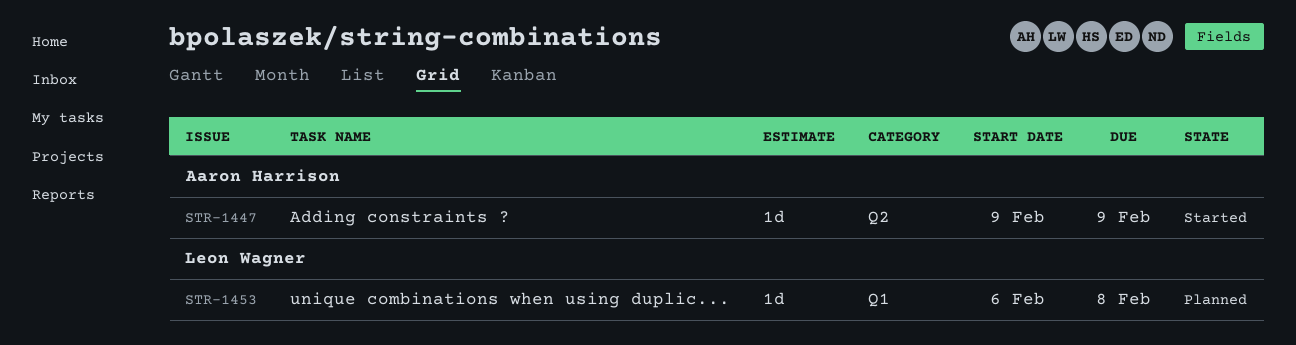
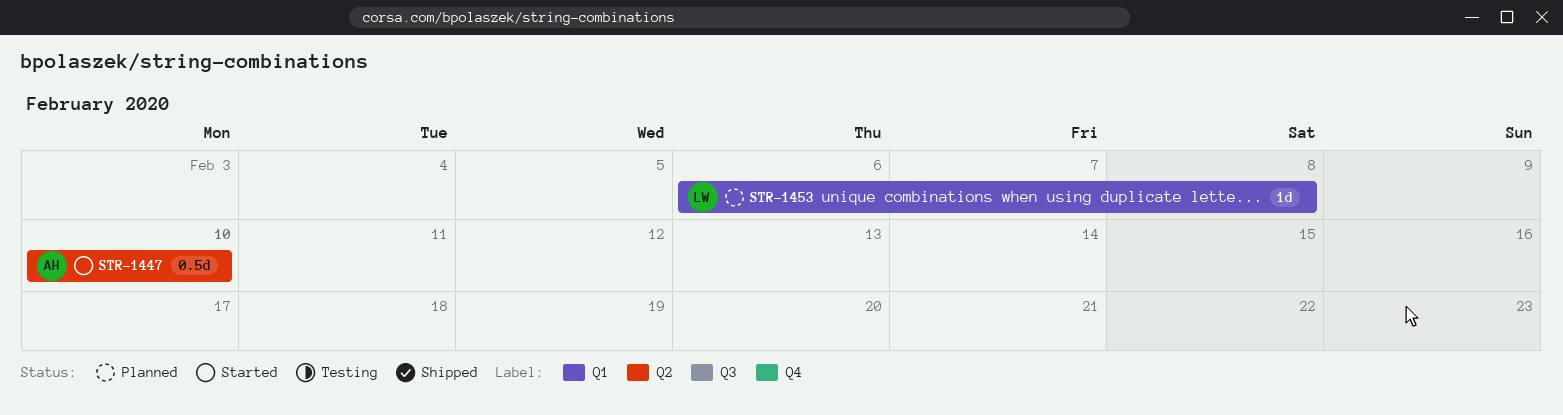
STR-1447, estimate: 1d -> 0.5d
STR-1447, start: Feb 9 -> Feb 10
STR-1447, due: Feb 9 -> Feb 10

